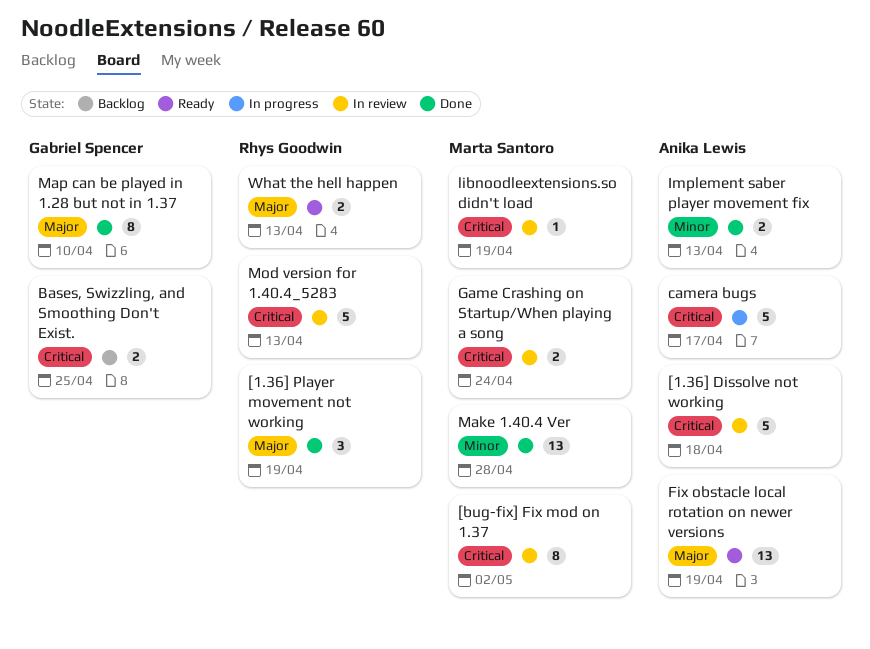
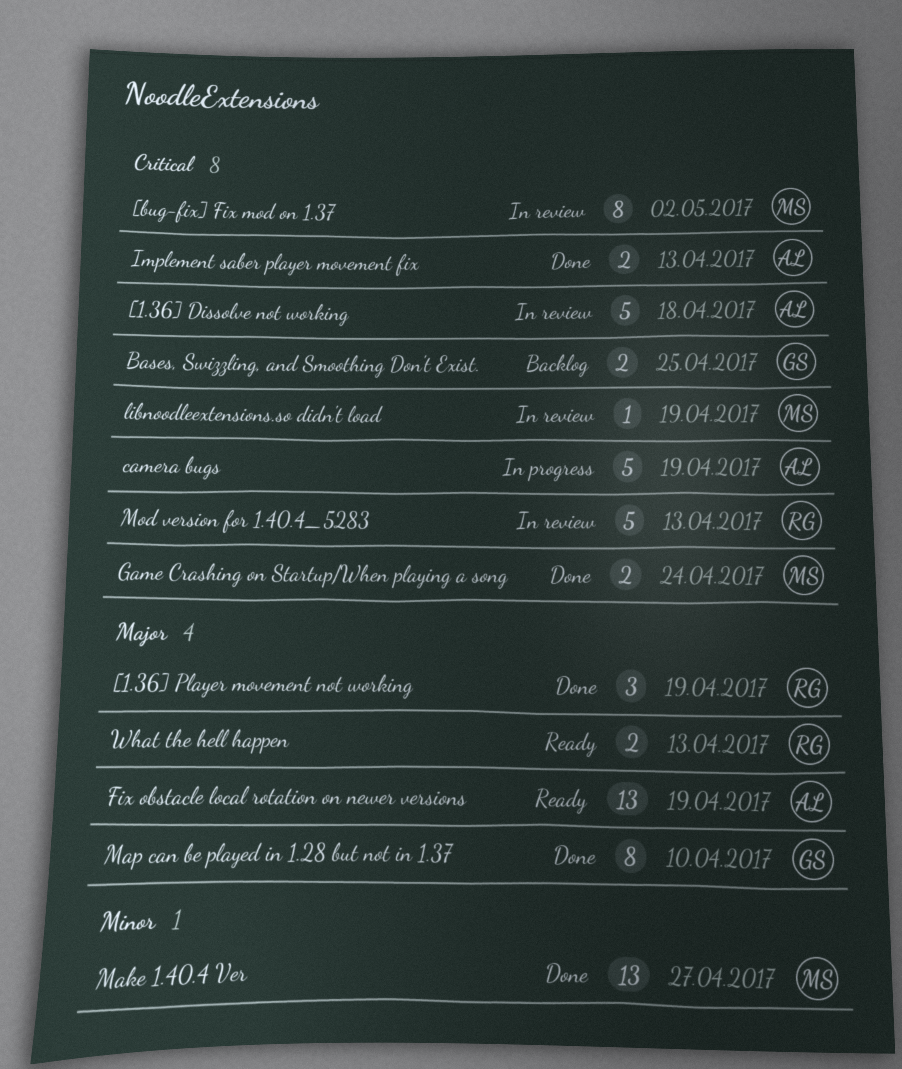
camera bugs, due: Apr 17 -> Apr 19
Game Crashing on Startup/When playing a song, status: In review -> Done
Implement saber player movement fix, priority: Minor -> Critical
Make 1.40.4 Ver, due: Apr 28 -> Apr 27

